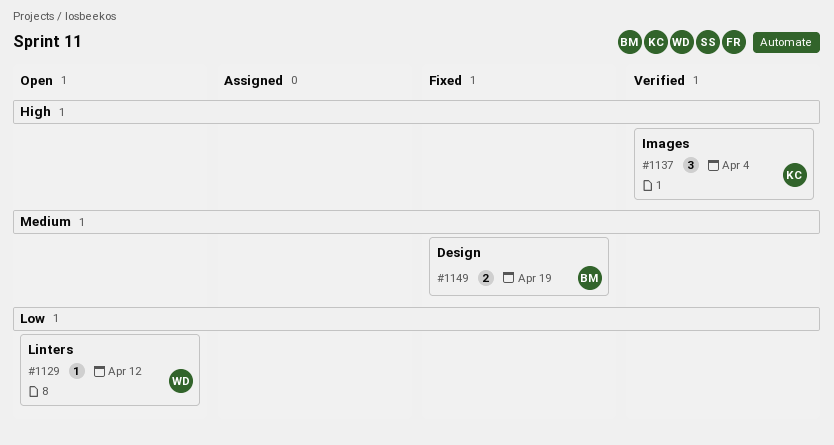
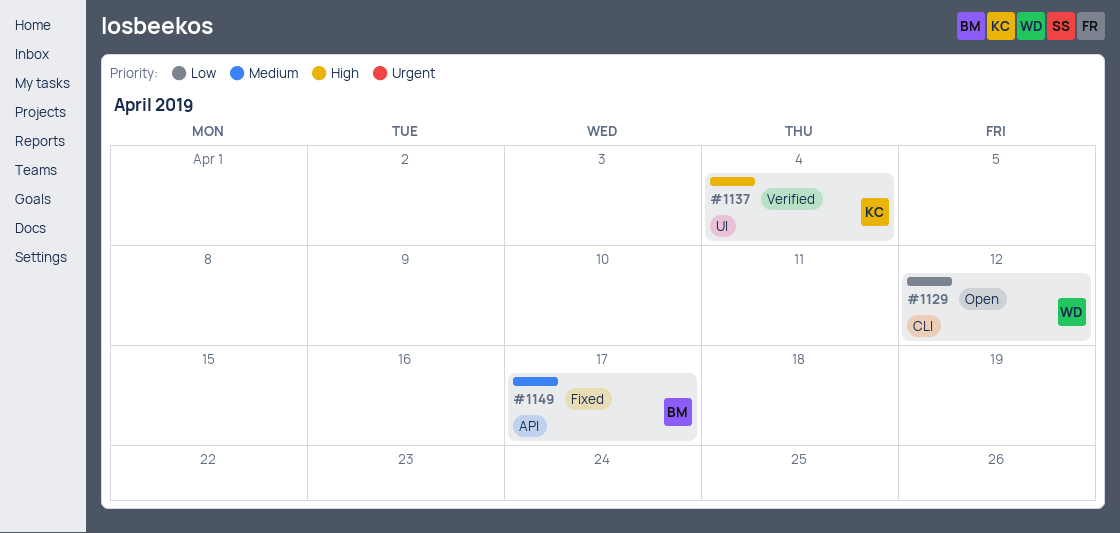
#1149, due: Apr 19 -> Apr 17

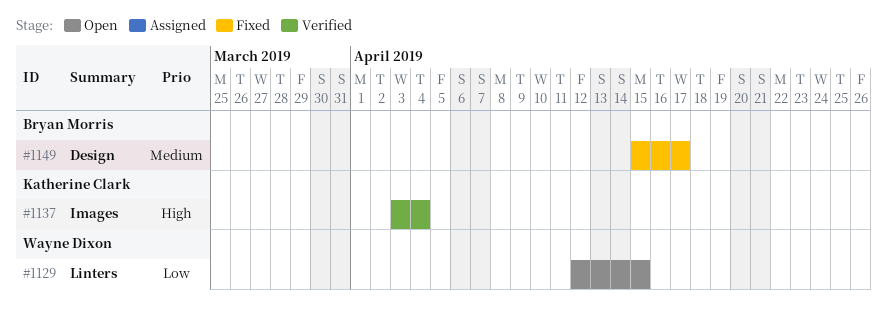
#1129, due: Apr 12 -> Apr 15

